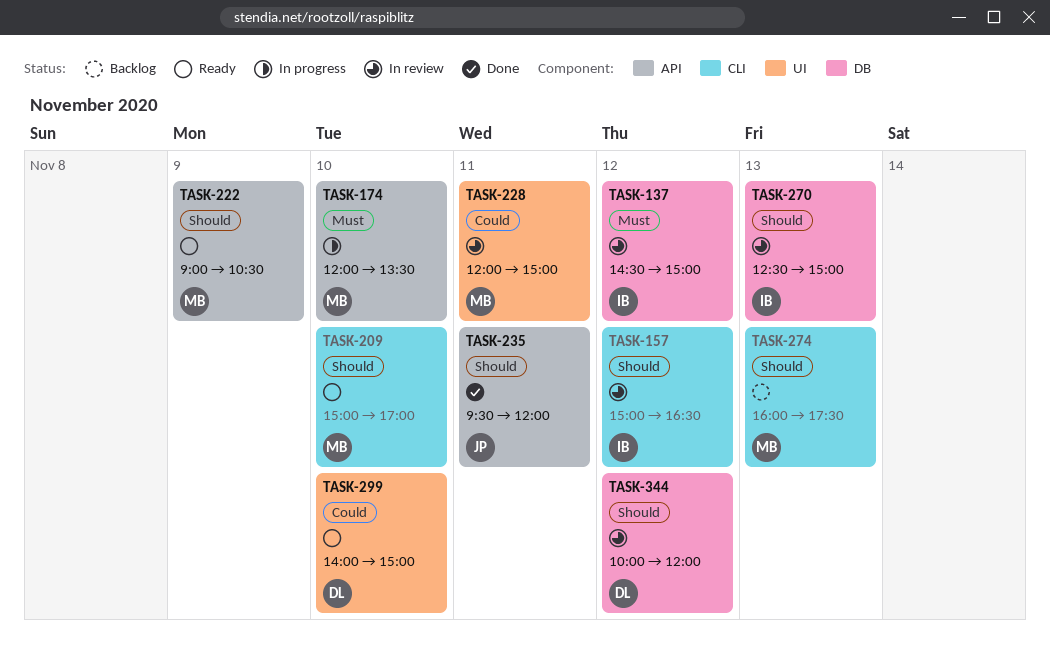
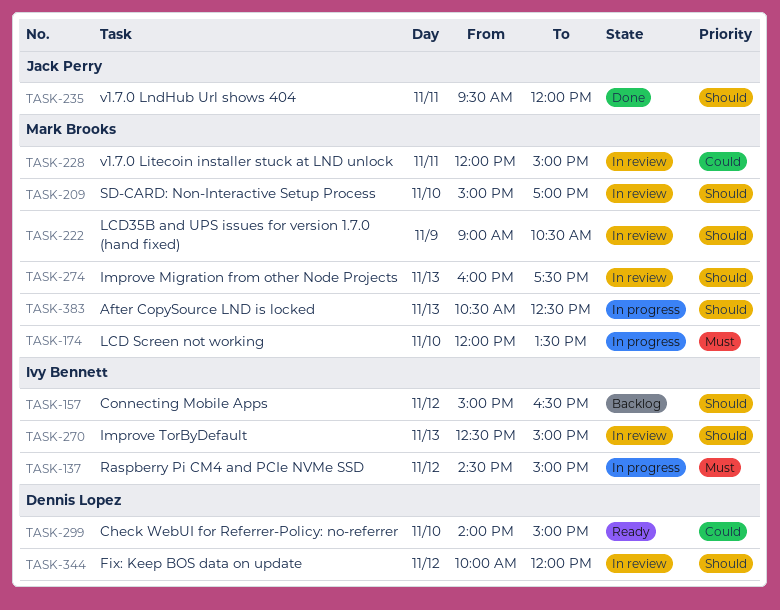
TASK-137, status: In review -> In progress
TASK-157, status: In review -> Backlog
TASK-209, status: Ready -> In review
TASK-222, status: Ready -> In review
TASK-274, status: Backlog -> In review
TASK-383: none -> present

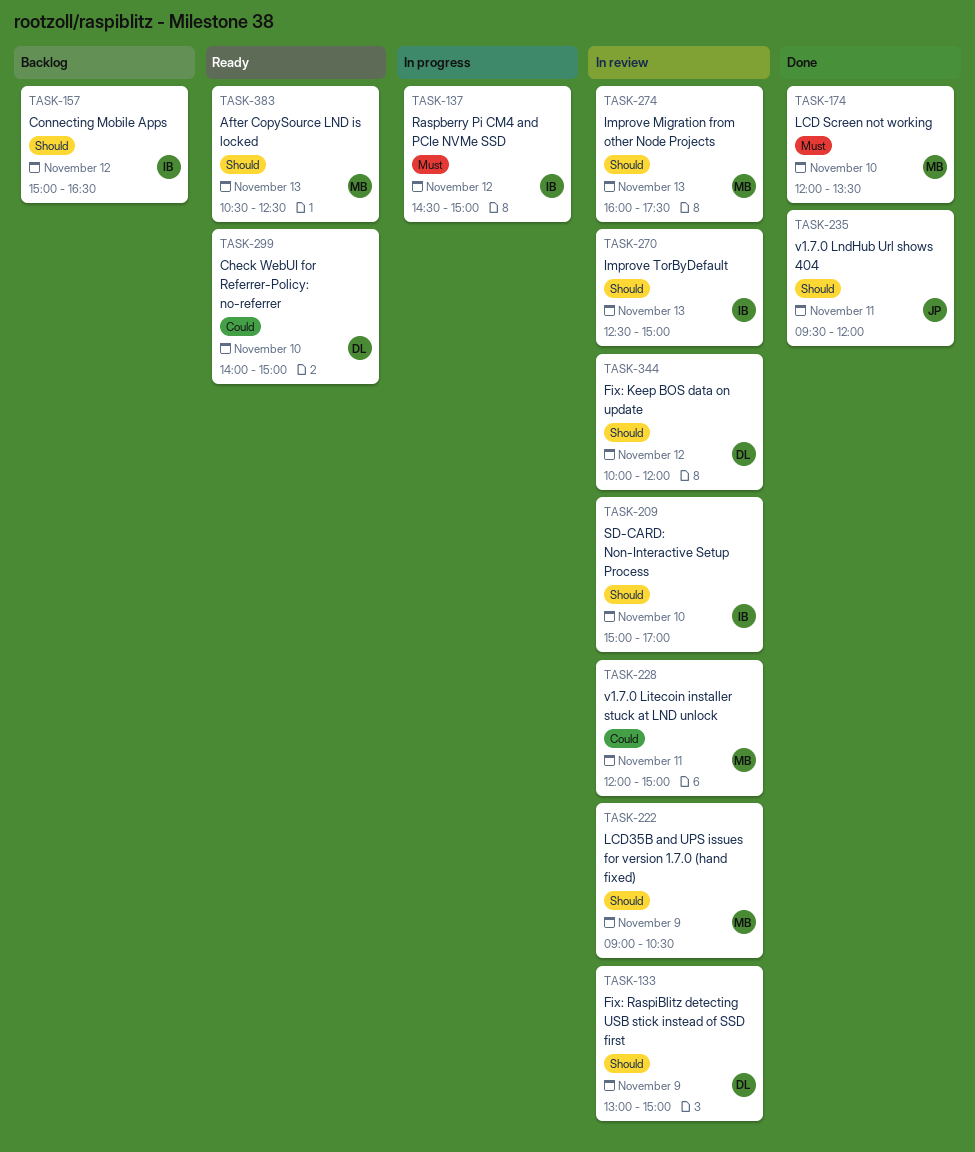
TASK-133: none -> present
TASK-174, status: In progress -> Done
TASK-209, owner: Mark Brooks -> Ivy Bennett
TASK-383, status: In progress -> Ready

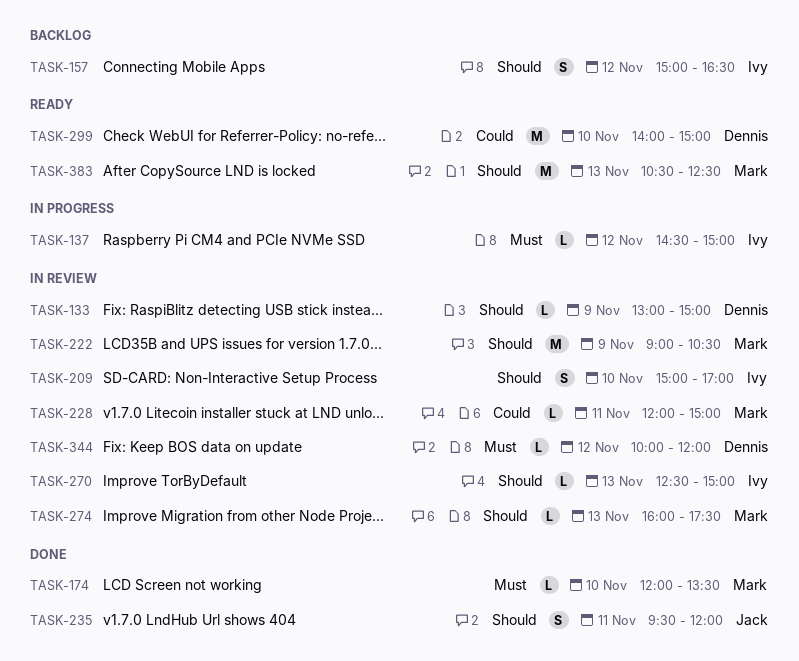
TASK-344, priority: Should -> Must

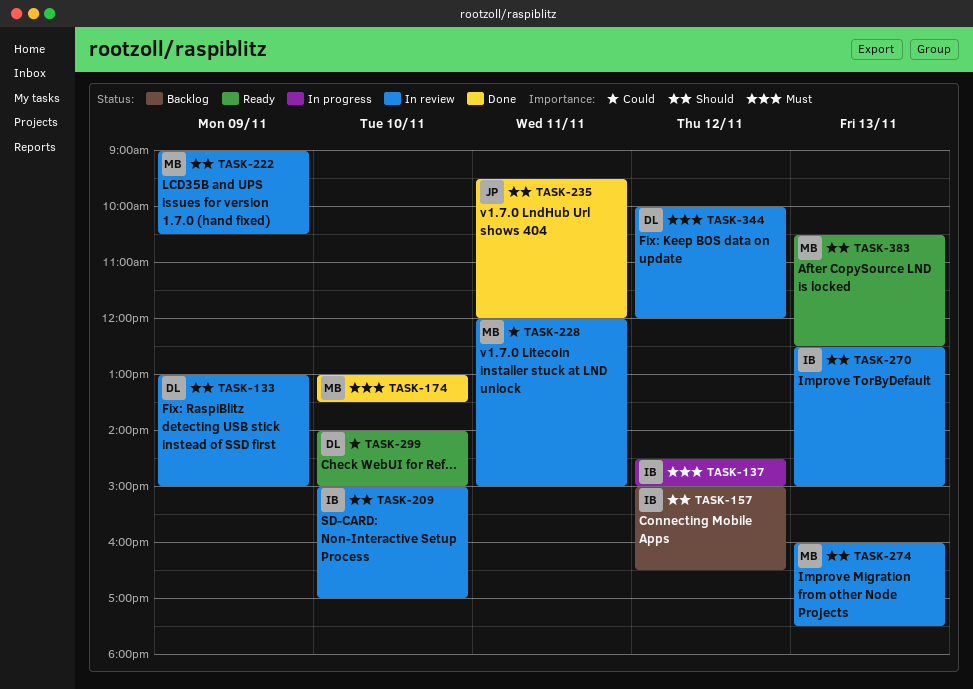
TASK-174, begins: 12:00 -> 13:00

